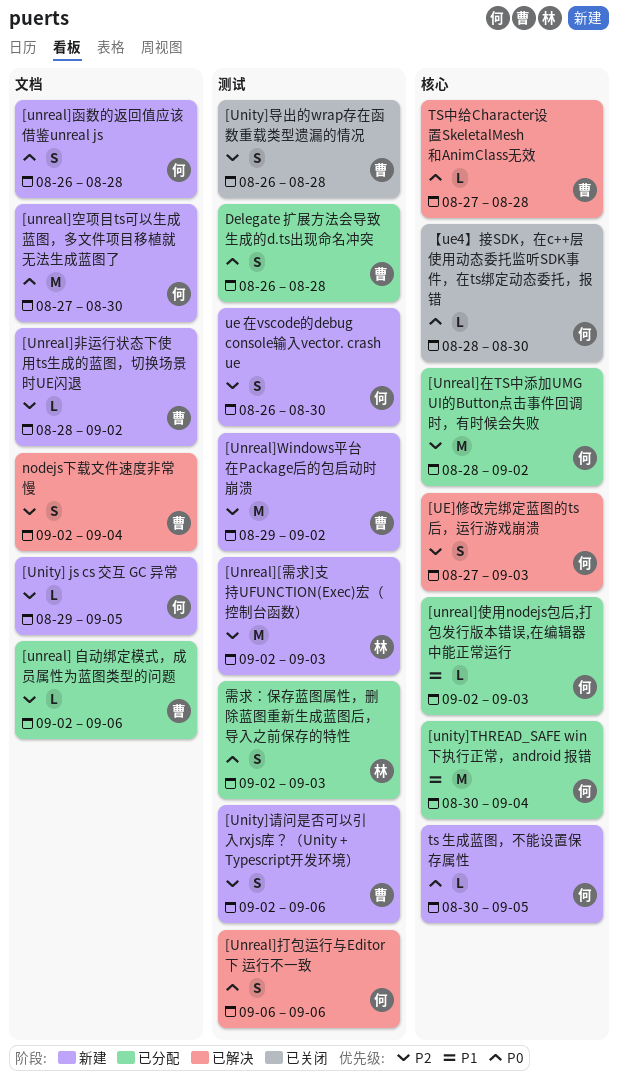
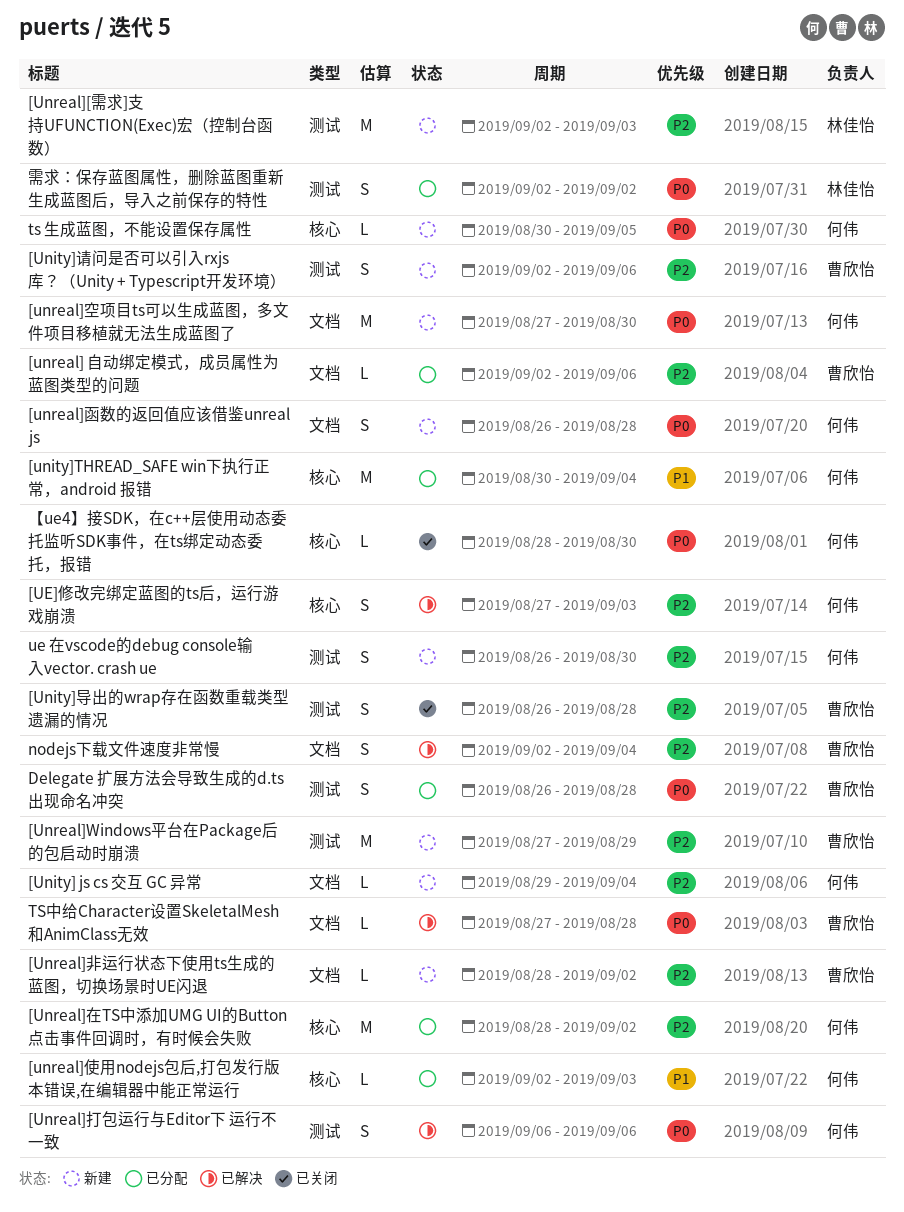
[Unity] js cs 交互 GC 异常, due: Sep 5 -> Sep 4
[Unreal]Windows平台在Package后的包启动时崩溃, start: Aug 29 -> Aug 27
[Unreal]Windows平台在Package后的包启动时崩溃, due: Sep 2 -> Aug 29
TS中给Character设置SkeletalMesh和AnimClass无效, label: 核心 -> 文档
需求：保存蓝图属性，删除蓝图重新生成蓝图后，导入之前保存的特性, due: Sep 3 -> Sep 2

